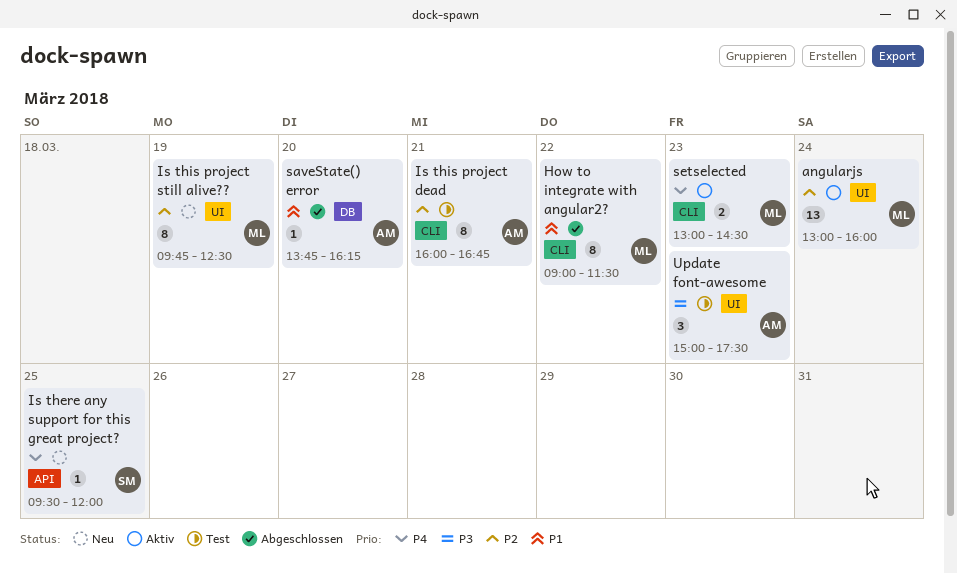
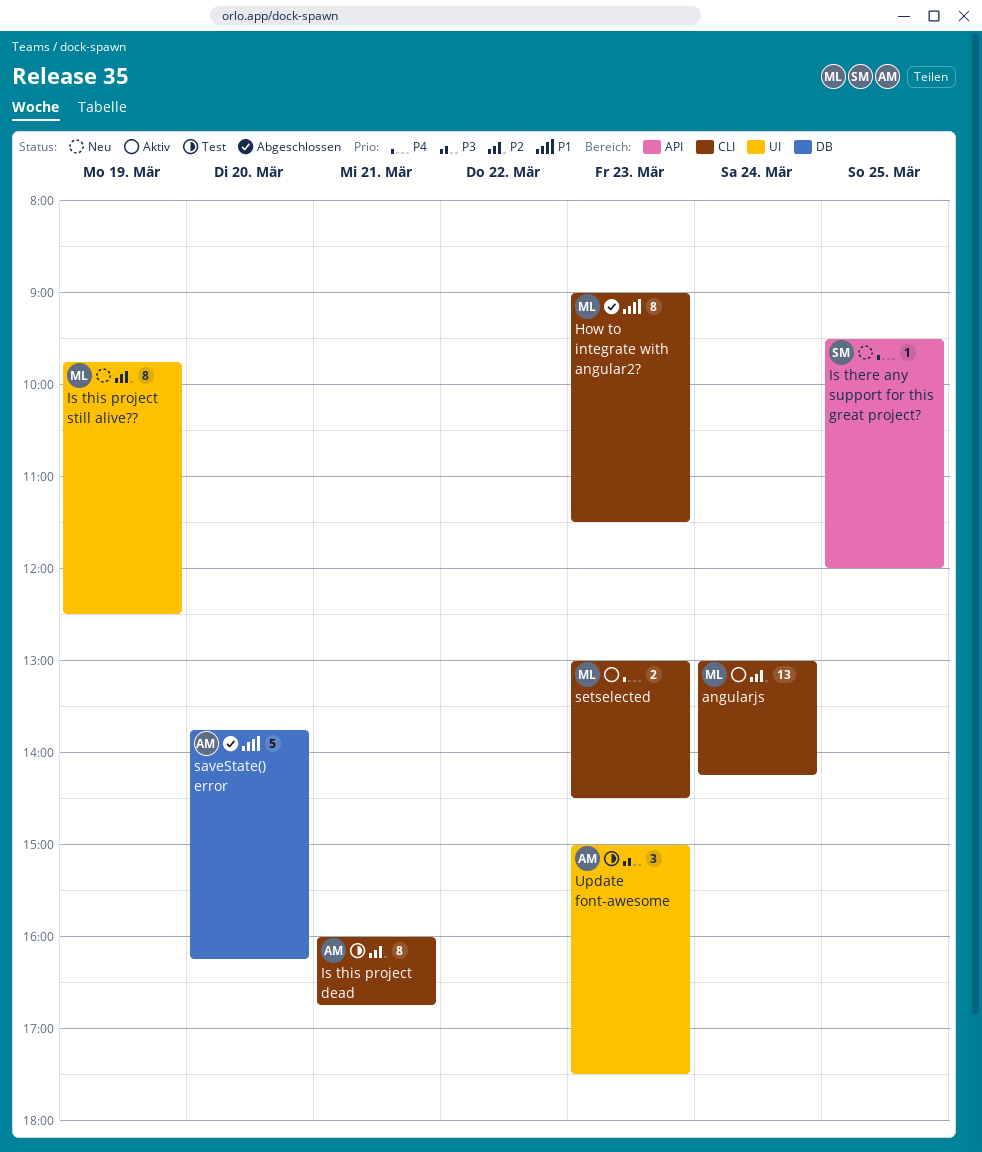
angularjs, label: UI -> CLI
angularjs, ends: 16:00 -> 14:15
How to integrate with angular2?, day: Mar 22 -> Mar 23
saveState() error, estimate: 1 -> 5

